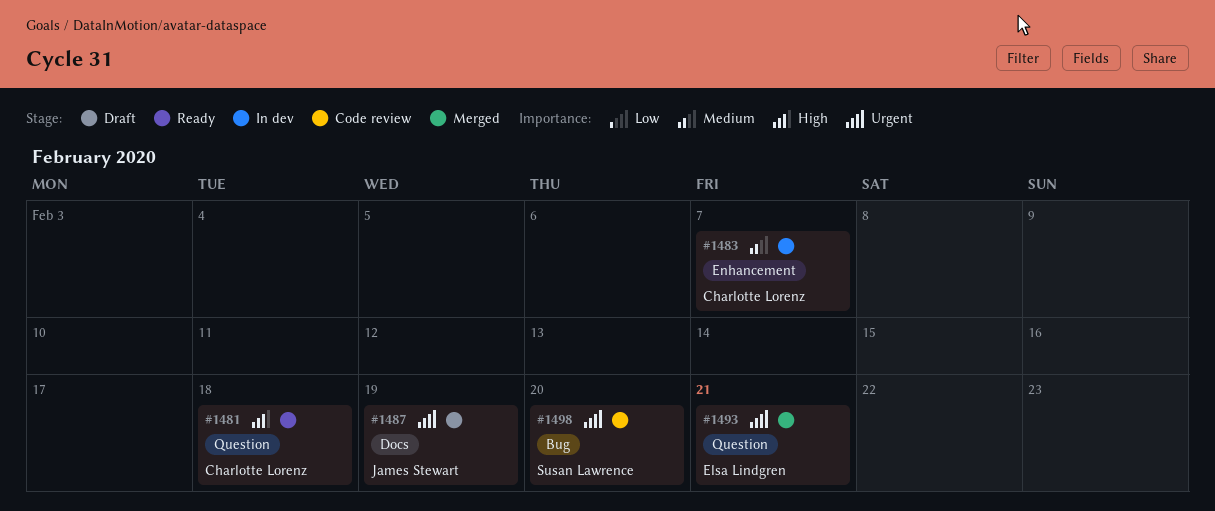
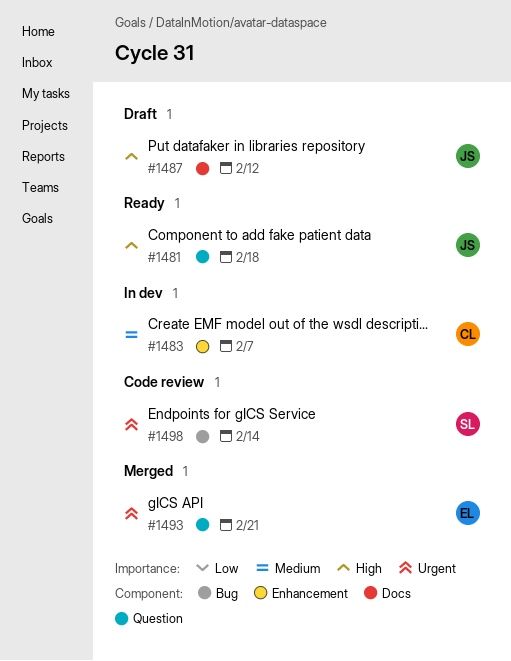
#1481, owner: Charlotte Lorenz -> James Stewart
#1487, priority: Urgent -> High
#1487, due: Feb 19 -> Feb 12
#1498, due: Feb 20 -> Feb 14

